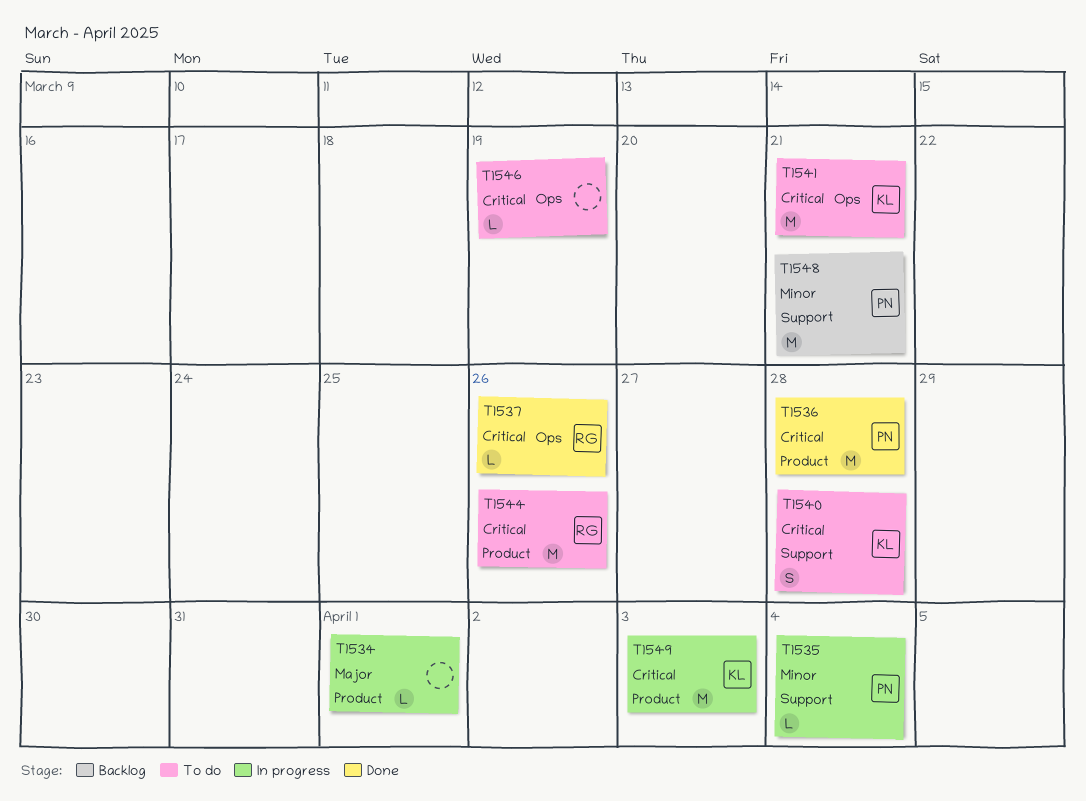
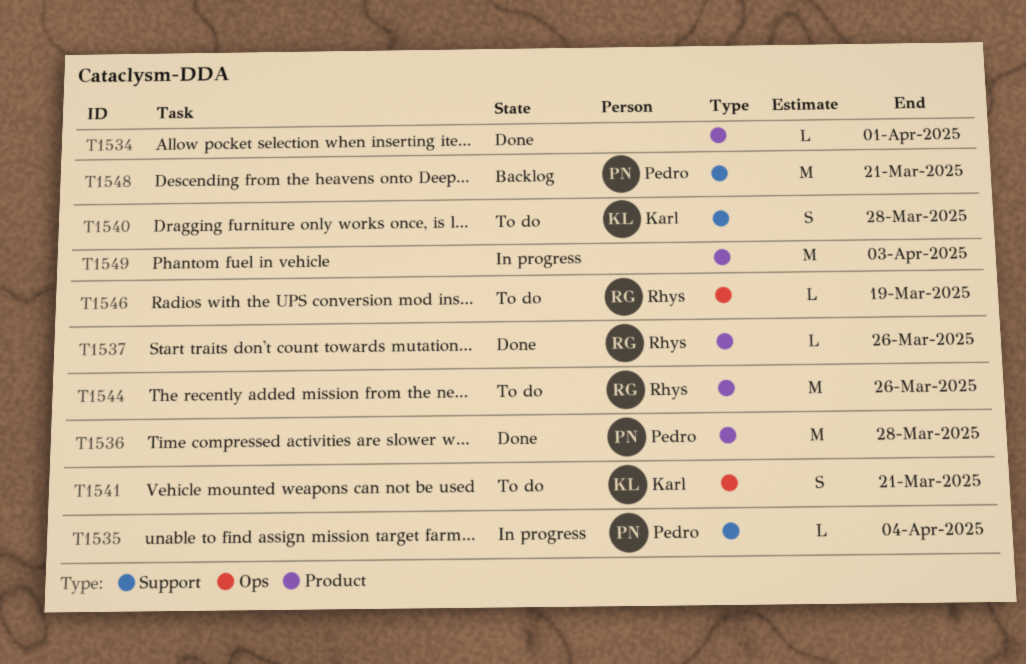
T1534, status: In progress -> Done
T1537, label: Ops -> Product
T1541, estimate: M -> S
T1546, owner: none -> Rhys
T1549, owner: Karl -> none

